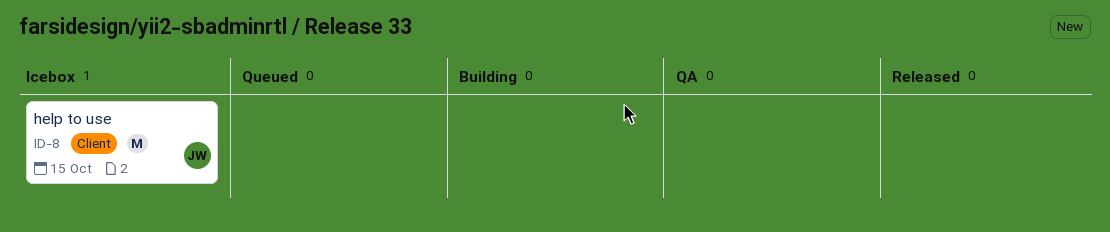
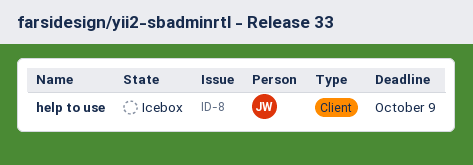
ID-8, due: Oct 15 -> Oct 9

